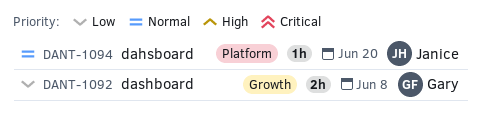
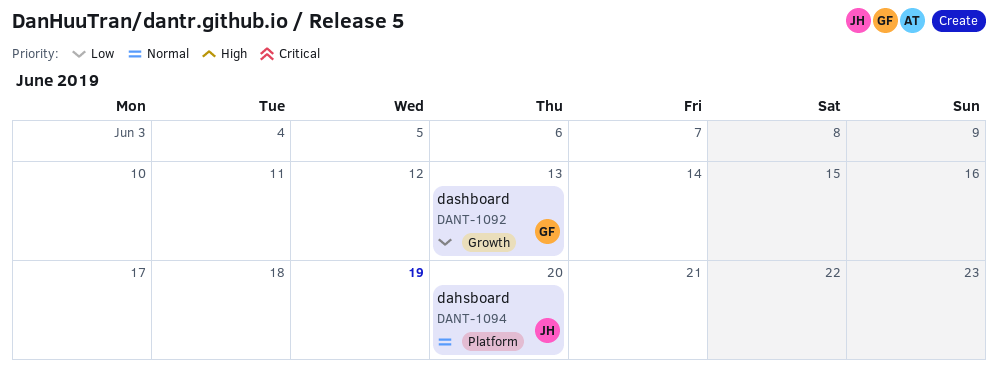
DANT-1092, due: Jun 8 -> Jun 13

